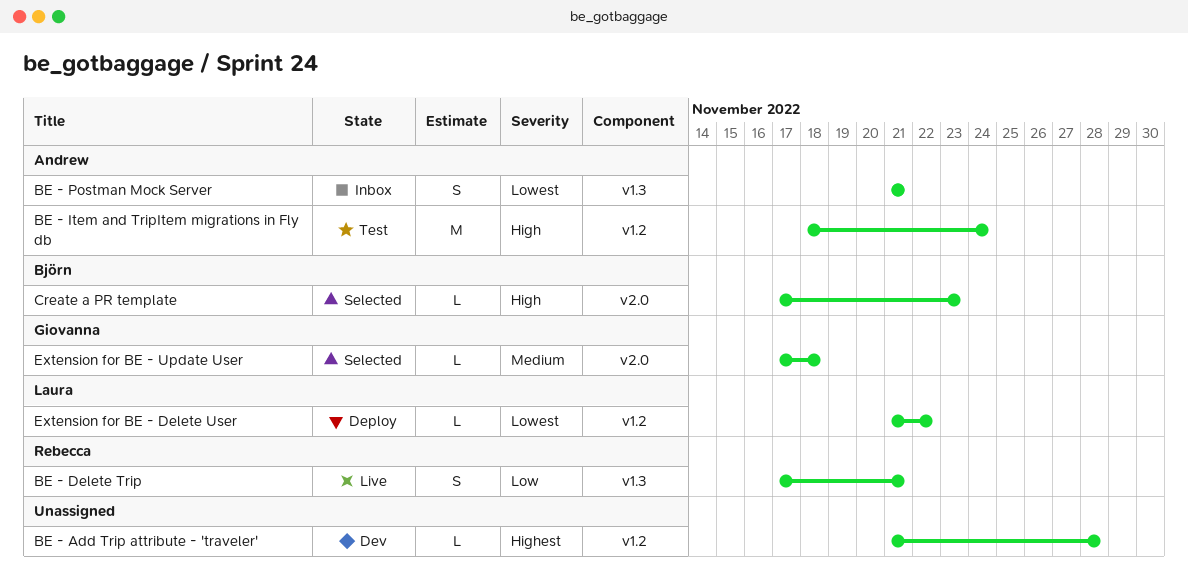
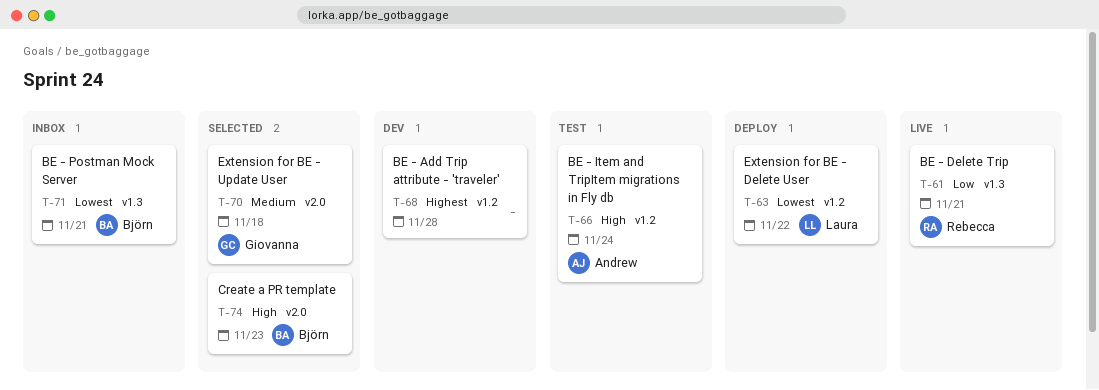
BE - Postman Mock Server, owner: Andrew -> Björn

